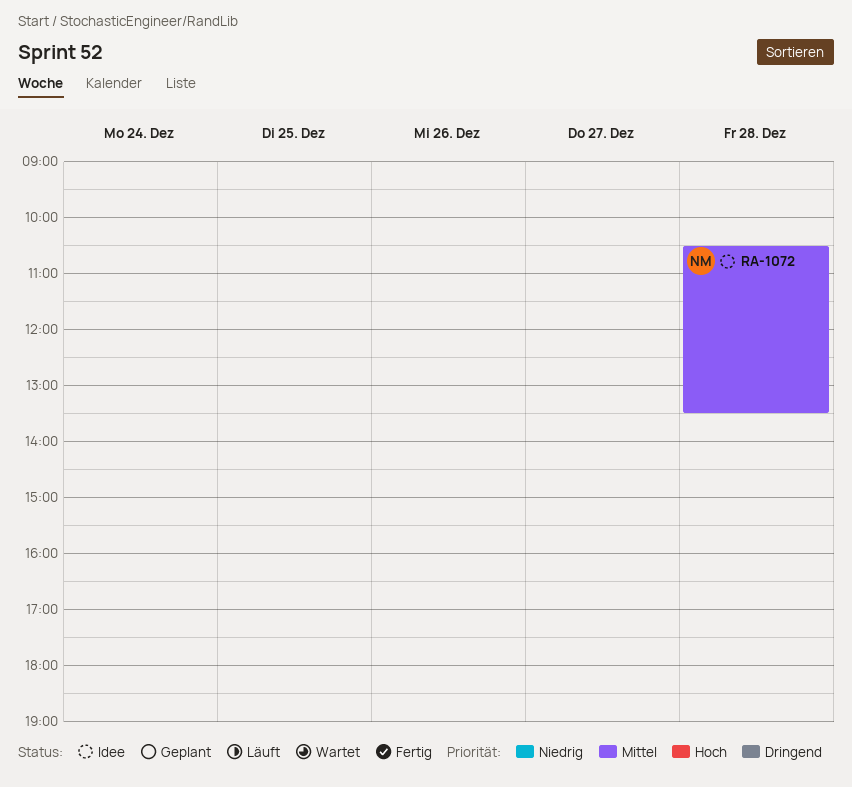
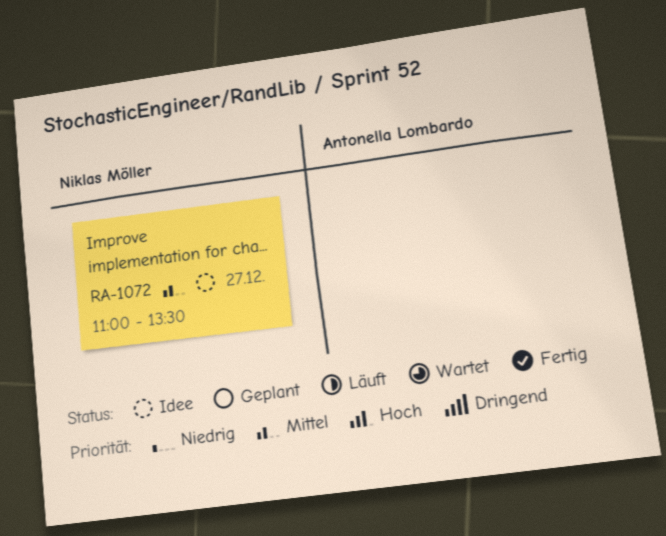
RA-1072, day: Dec 28 -> Dec 27
RA-1072, begins: 10:30 -> 11:00

